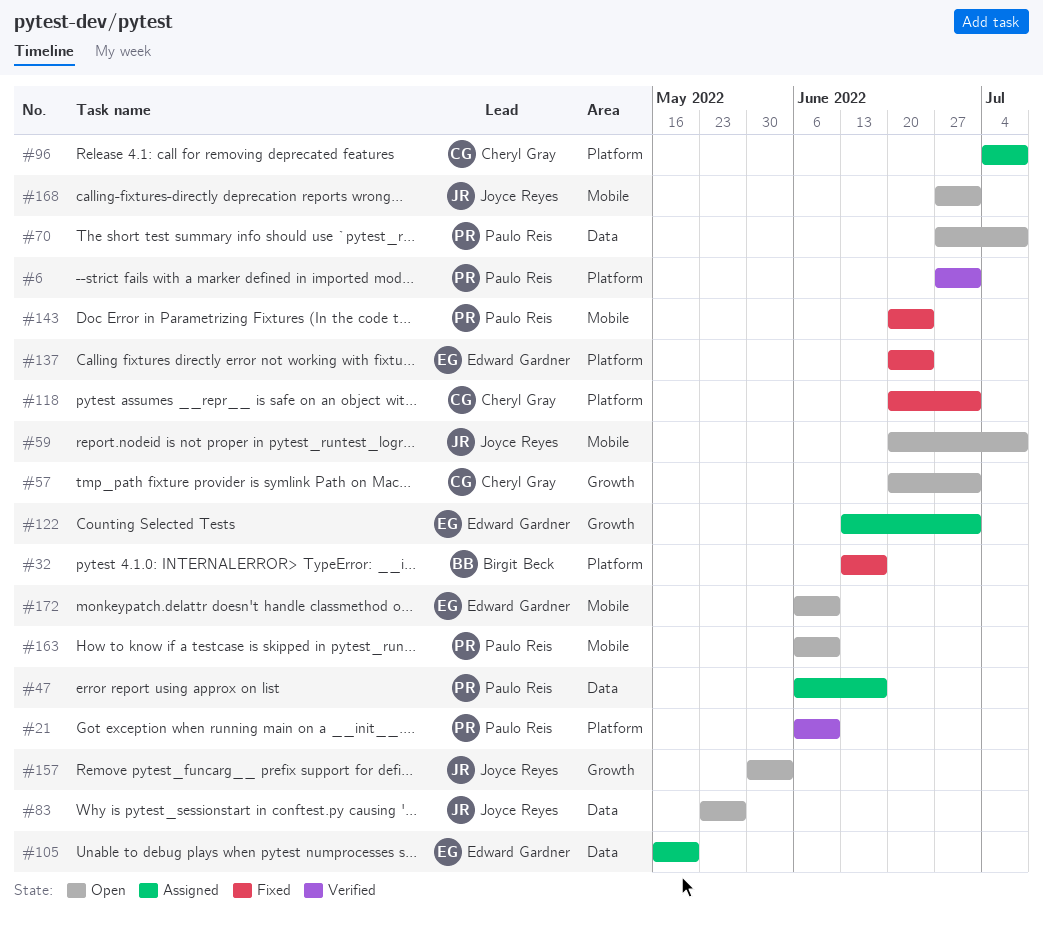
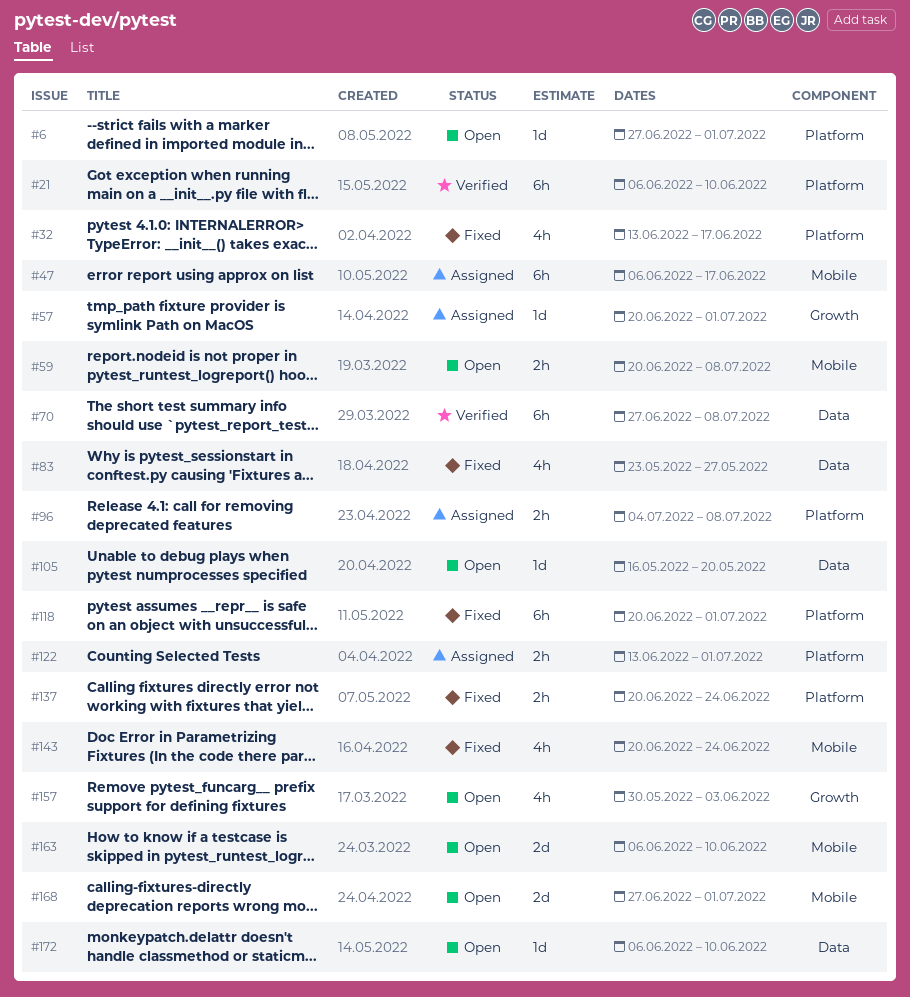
#6, status: Verified -> Open
#47, label: Data -> Mobile
#57, status: Open -> Assigned
#70, status: Open -> Verified
#83, status: Open -> Fixed
#105, status: Assigned -> Open
#122, label: Growth -> Platform
#172, label: Mobile -> Data

